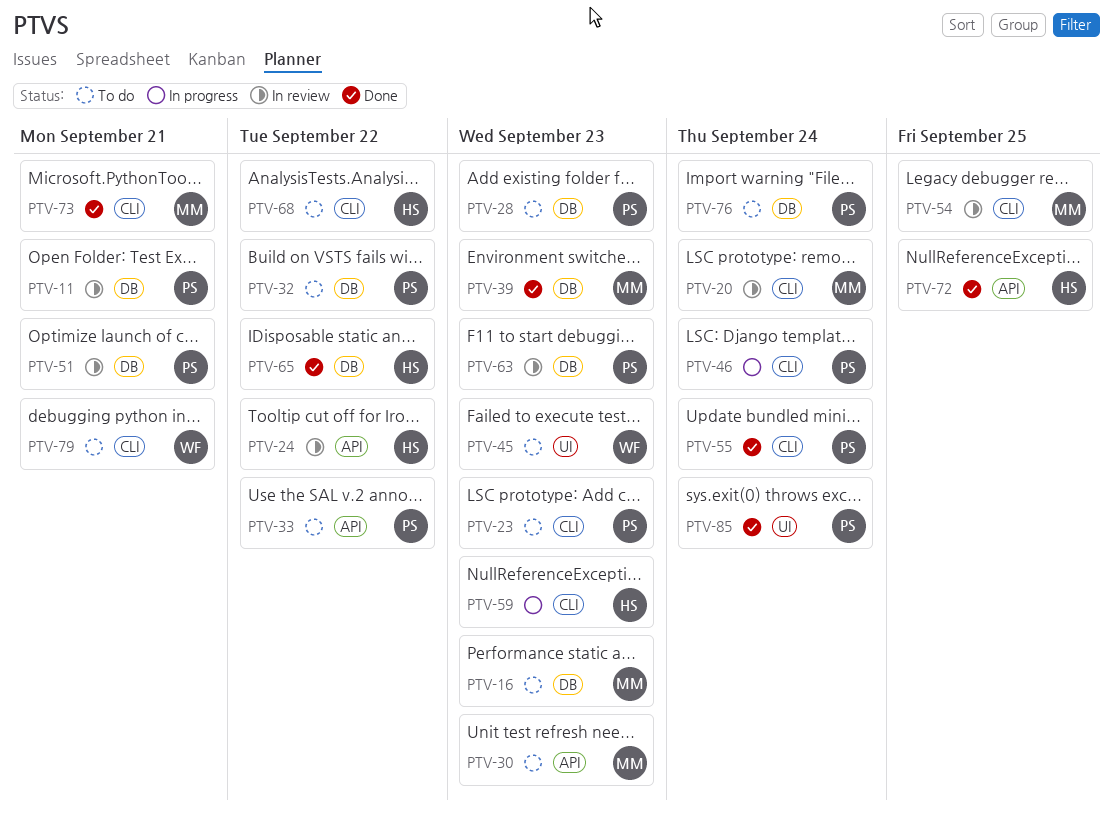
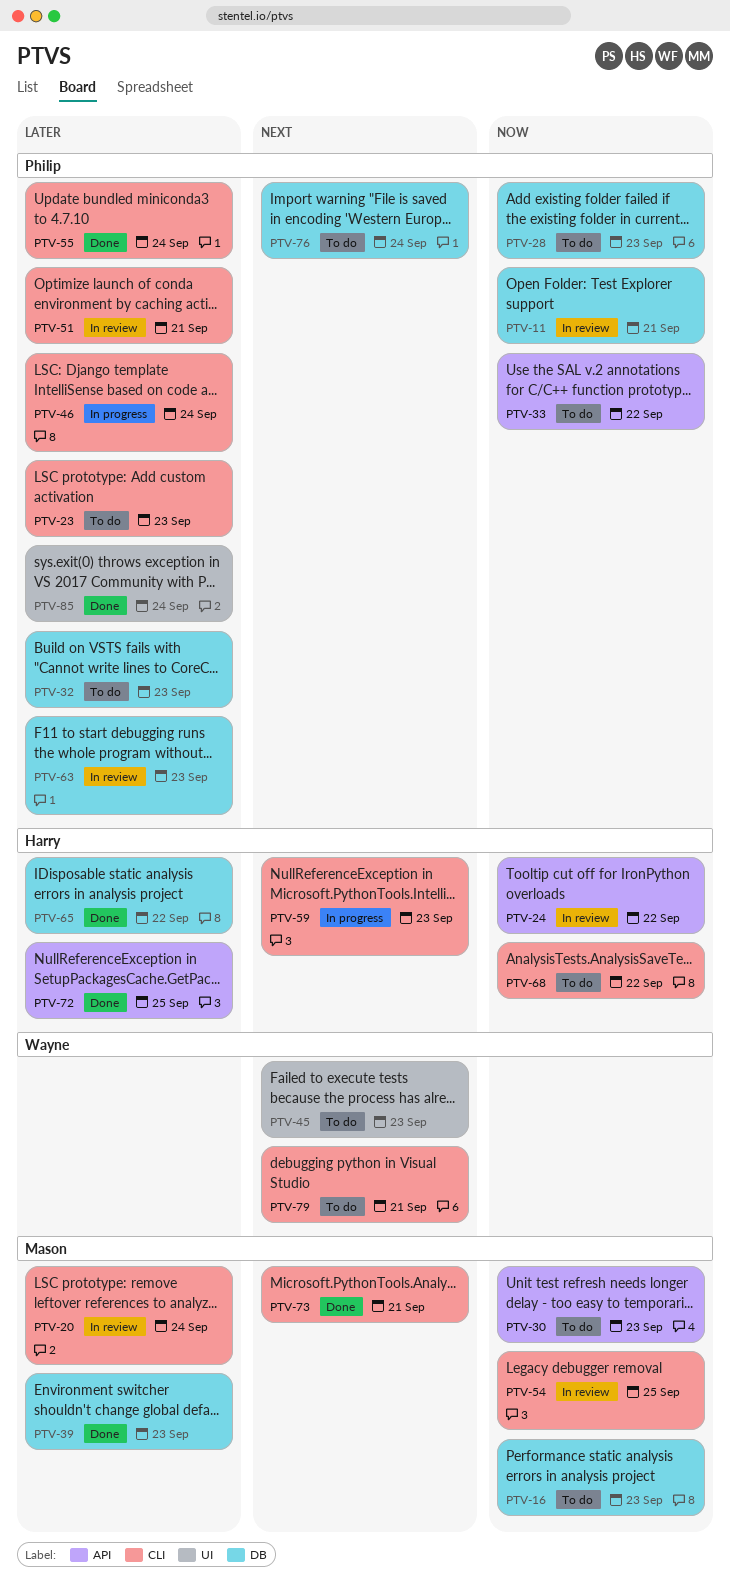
PTV-32, due: Sep 22 -> Sep 23
PTV-51, label: DB -> CLI

